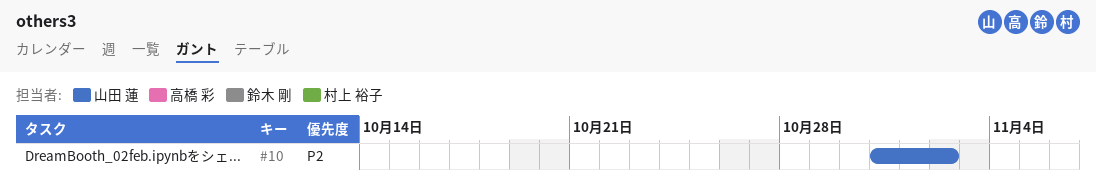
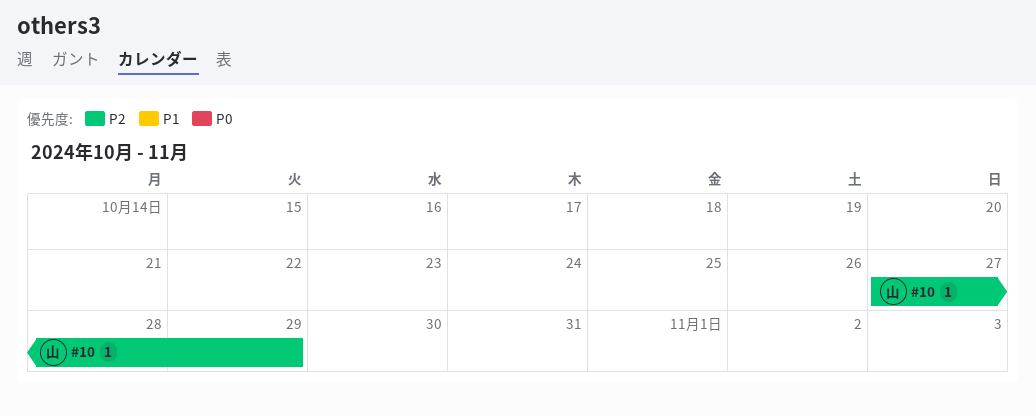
#10, start: Oct 31 -> Oct 27
#10, due: Nov 2 -> Oct 29

